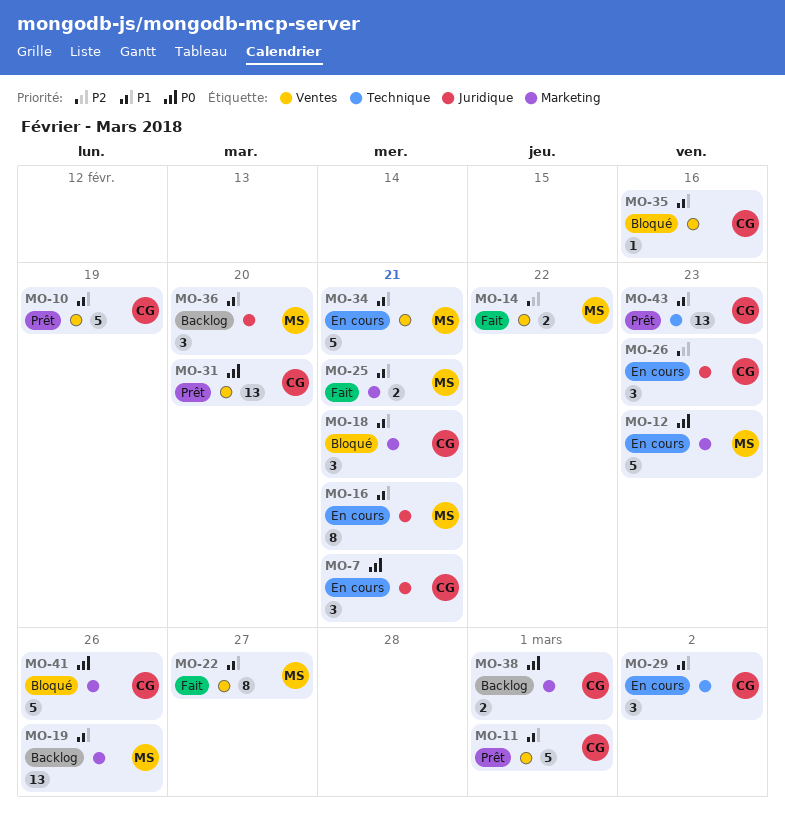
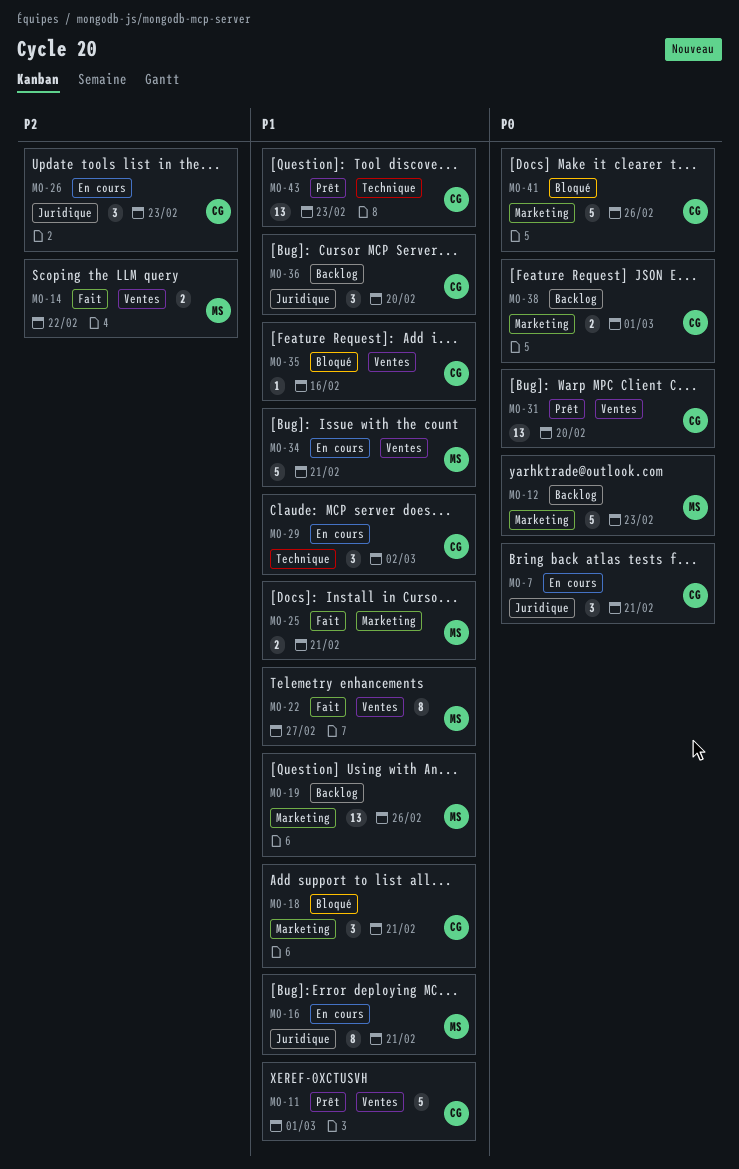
MO-10: present -> none
MO-12, status: En cours -> Backlog
MO-36, owner: MS -> CG

